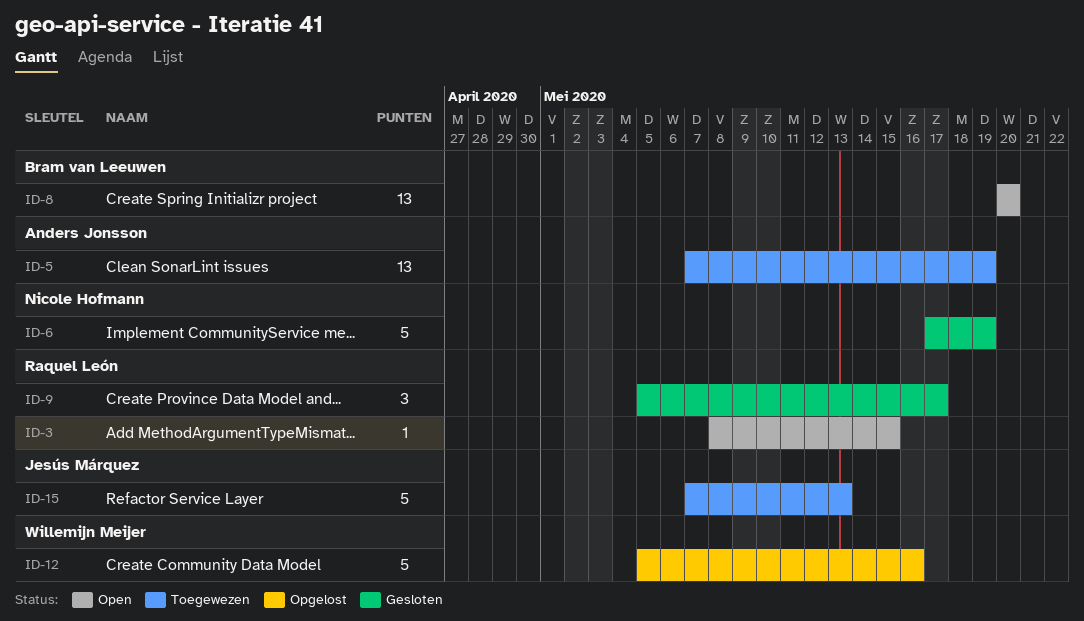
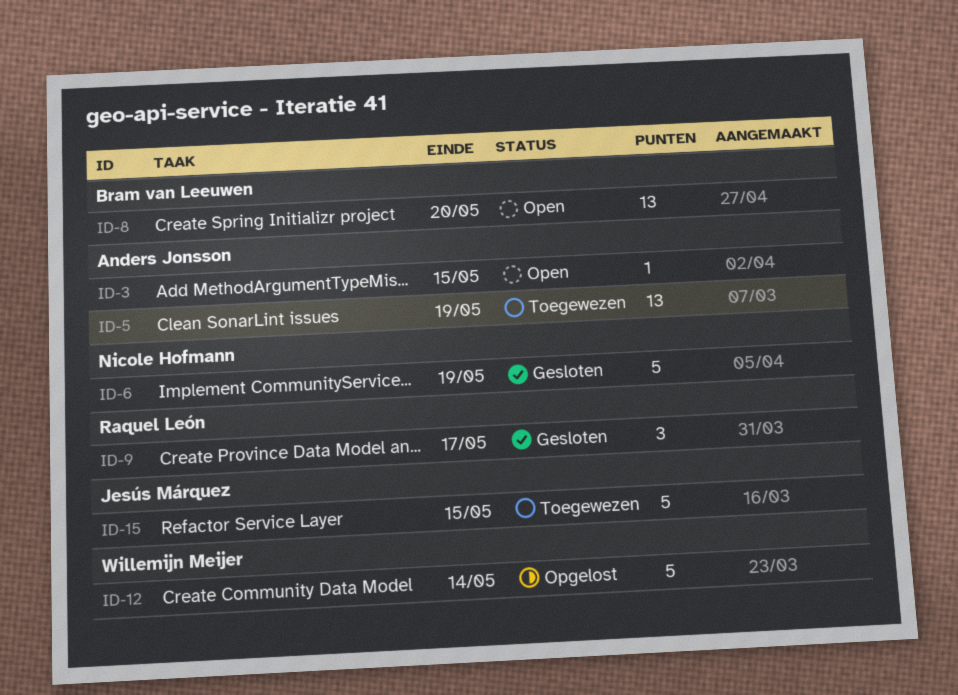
ID-3, owner: Raquel León -> Anders Jonsson
ID-12, due: May 16 -> May 14
ID-15, due: May 13 -> May 15

